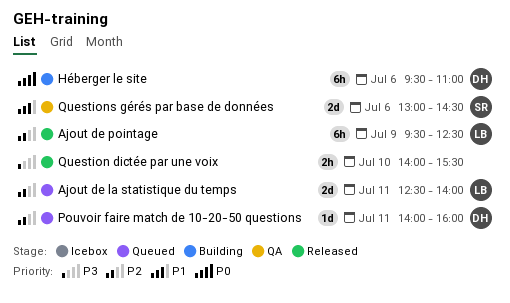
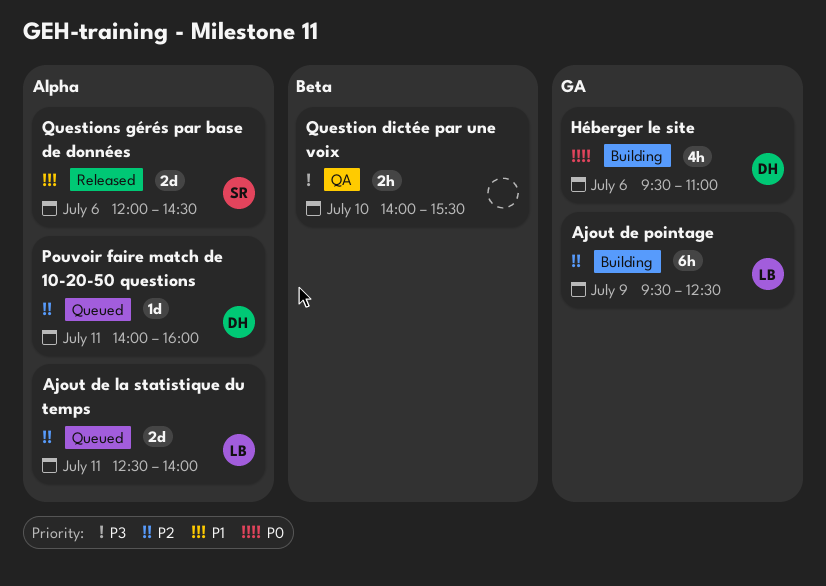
Ajout de pointage, status: Released -> Building
Héberger le site, estimate: 6h -> 4h
Question dictée par une voix, status: Released -> QA
Questions gérés par base de données, status: QA -> Released
Questions gérés par base de données, begins: 13:00 -> 12:00

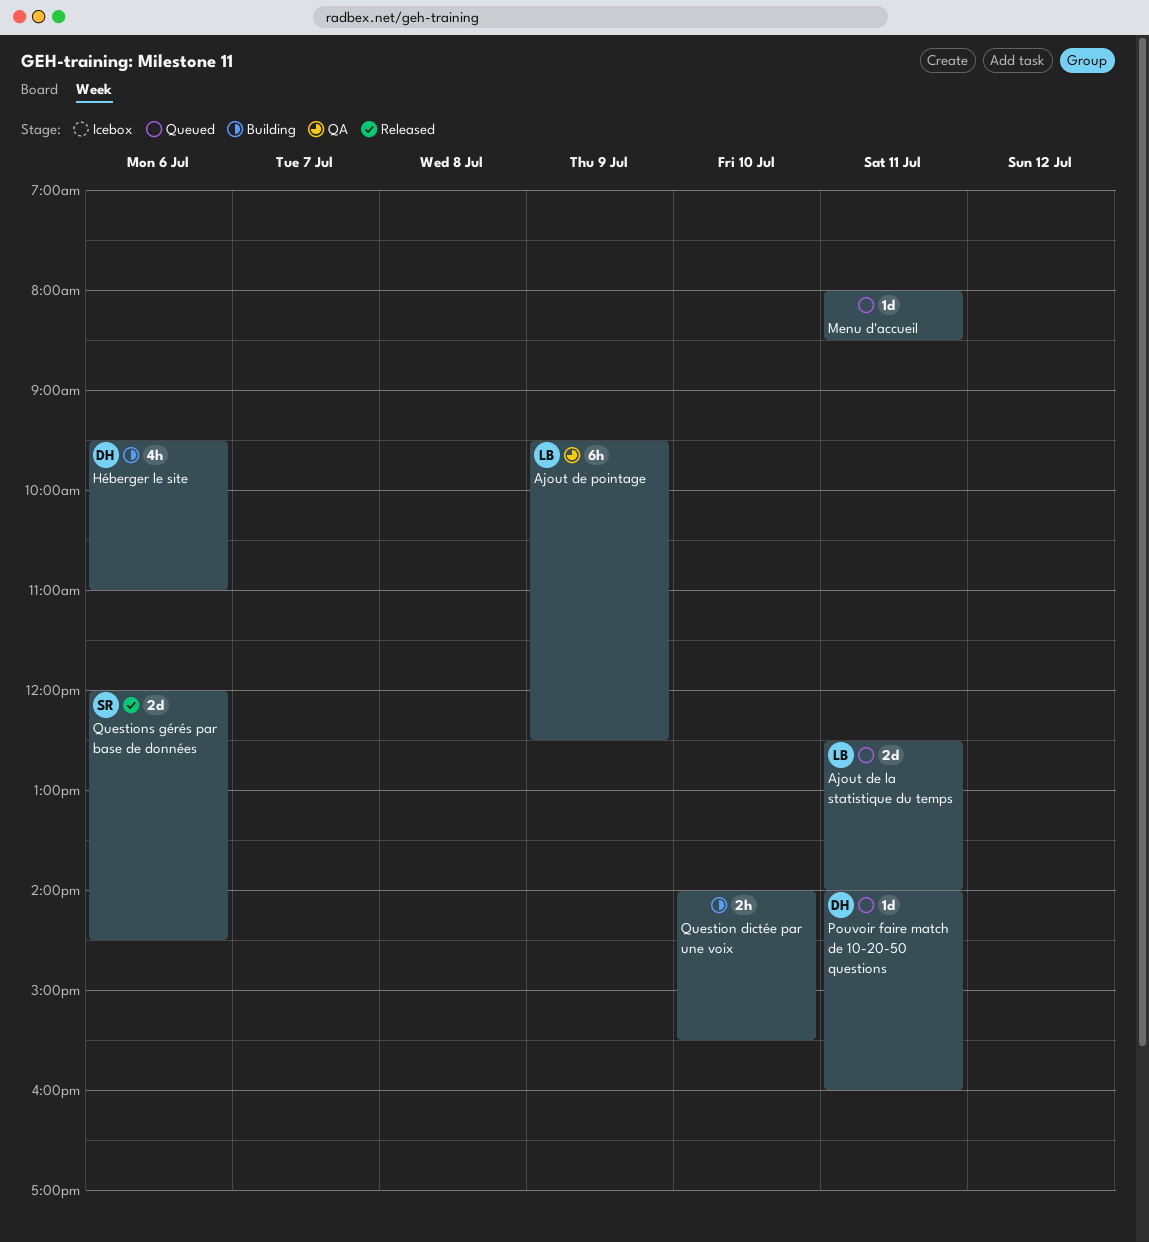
Ajout de pointage, status: Building -> QA
Menu d'accueil: none -> present
Question dictée par une voix, status: QA -> Building

